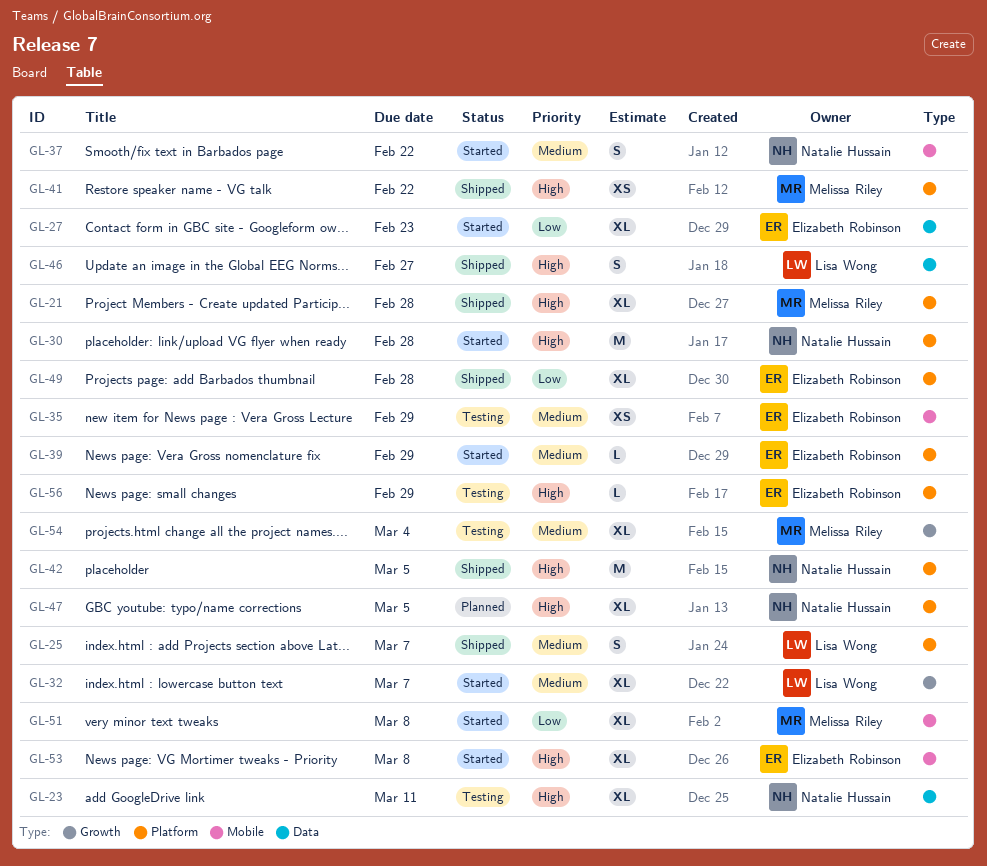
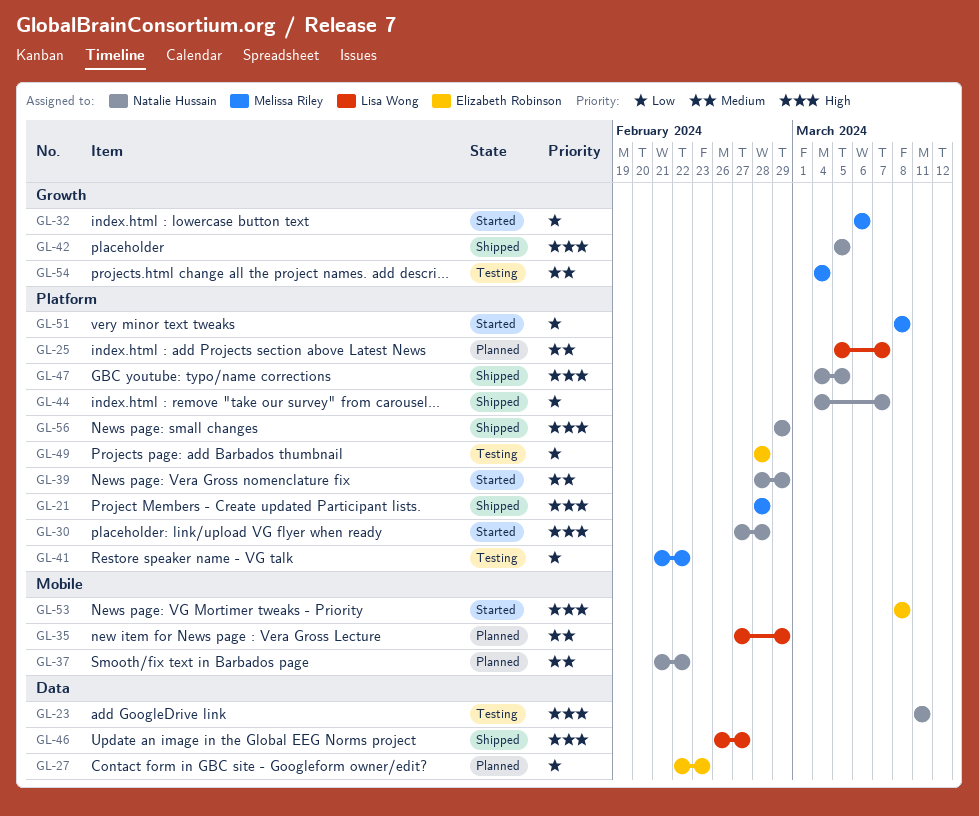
GL-25, status: Shipped -> Planned
GL-27, status: Started -> Planned
GL-32, owner: Lisa Wong -> Melissa Riley
GL-32, priority: Medium -> Low
GL-32, due: Mar 7 -> Mar 6
GL-35, status: Testing -> Planned
GL-35, owner: Elizabeth Robinson -> Lisa Wong
GL-37, status: Started -> Planned
GL-39, owner: Elizabeth Robinson -> Natalie Hussain
GL-41, status: Shipped -> Testing
GL-41, priority: High -> Low
GL-42, label: Platform -> Growth
GL-44: none -> present
GL-47, status: Planned -> Shipped
GL-49, status: Shipped -> Testing
GL-51, label: Mobile -> Platform
GL-56, status: Testing -> Shipped
GL-56, owner: Elizabeth Robinson -> Natalie Hussain

